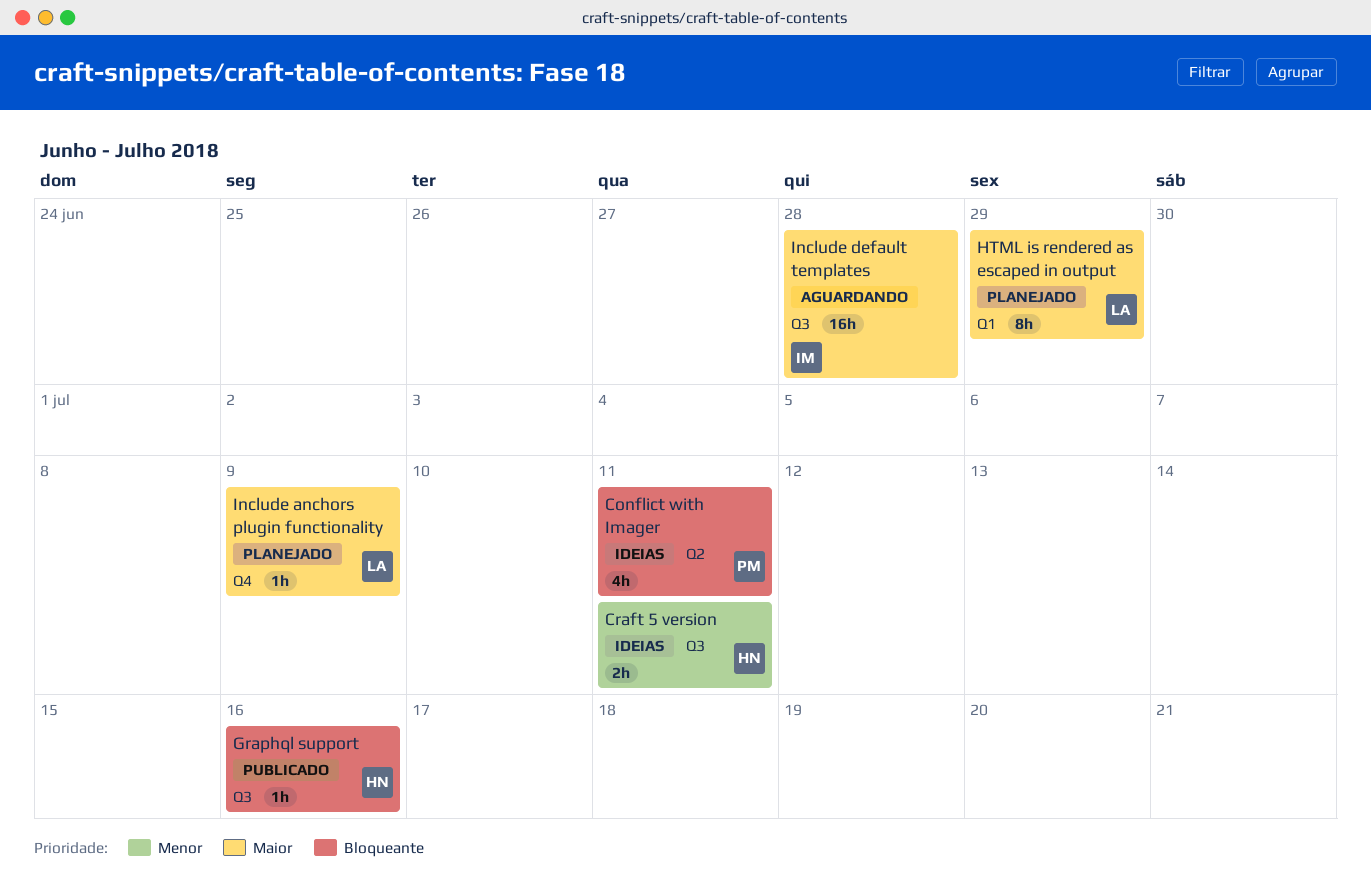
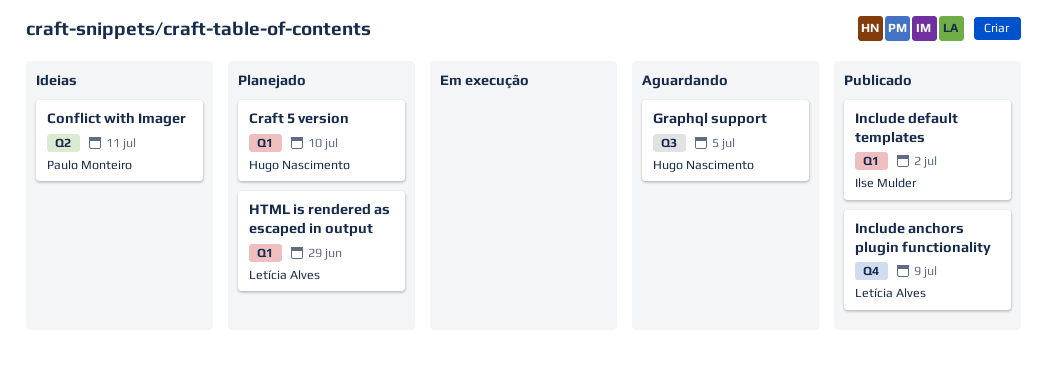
Craft 5 version, status: Ideias -> Planejado
Craft 5 version, label: Q3 -> Q1
Craft 5 version, due: Jul 11 -> Jul 10
Graphql support, status: Publicado -> Aguardando
Graphql support, due: Jul 16 -> Jul 5
Include anchors plugin functionality, status: Planejado -> Publicado
Include default templates, status: Aguardando -> Publicado
Include default templates, label: Q3 -> Q1
Include default templates, due: Jun 28 -> Jul 2

